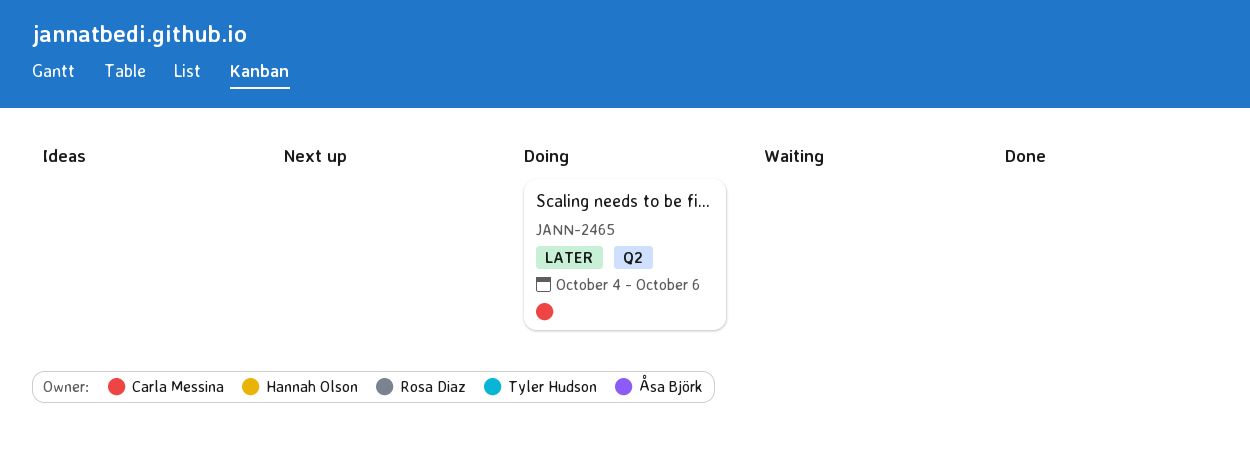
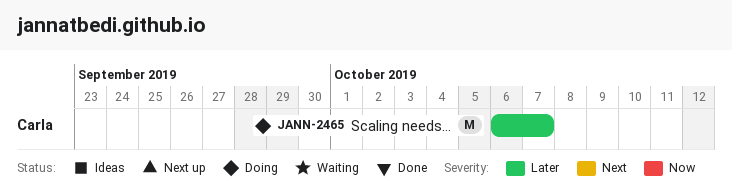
JANN-2465, start: Oct 4 -> Oct 6
JANN-2465, due: Oct 6 -> Oct 7

